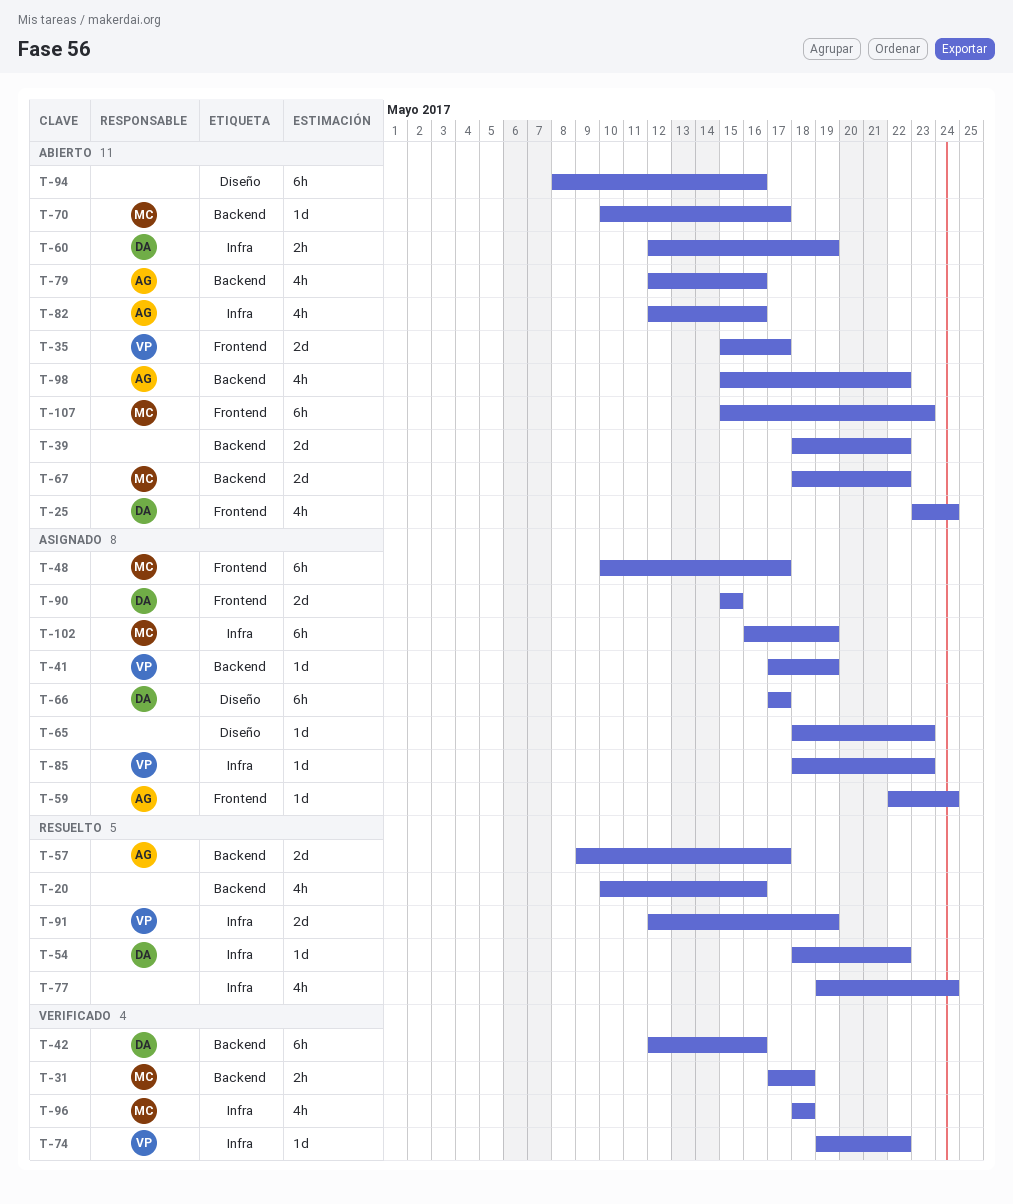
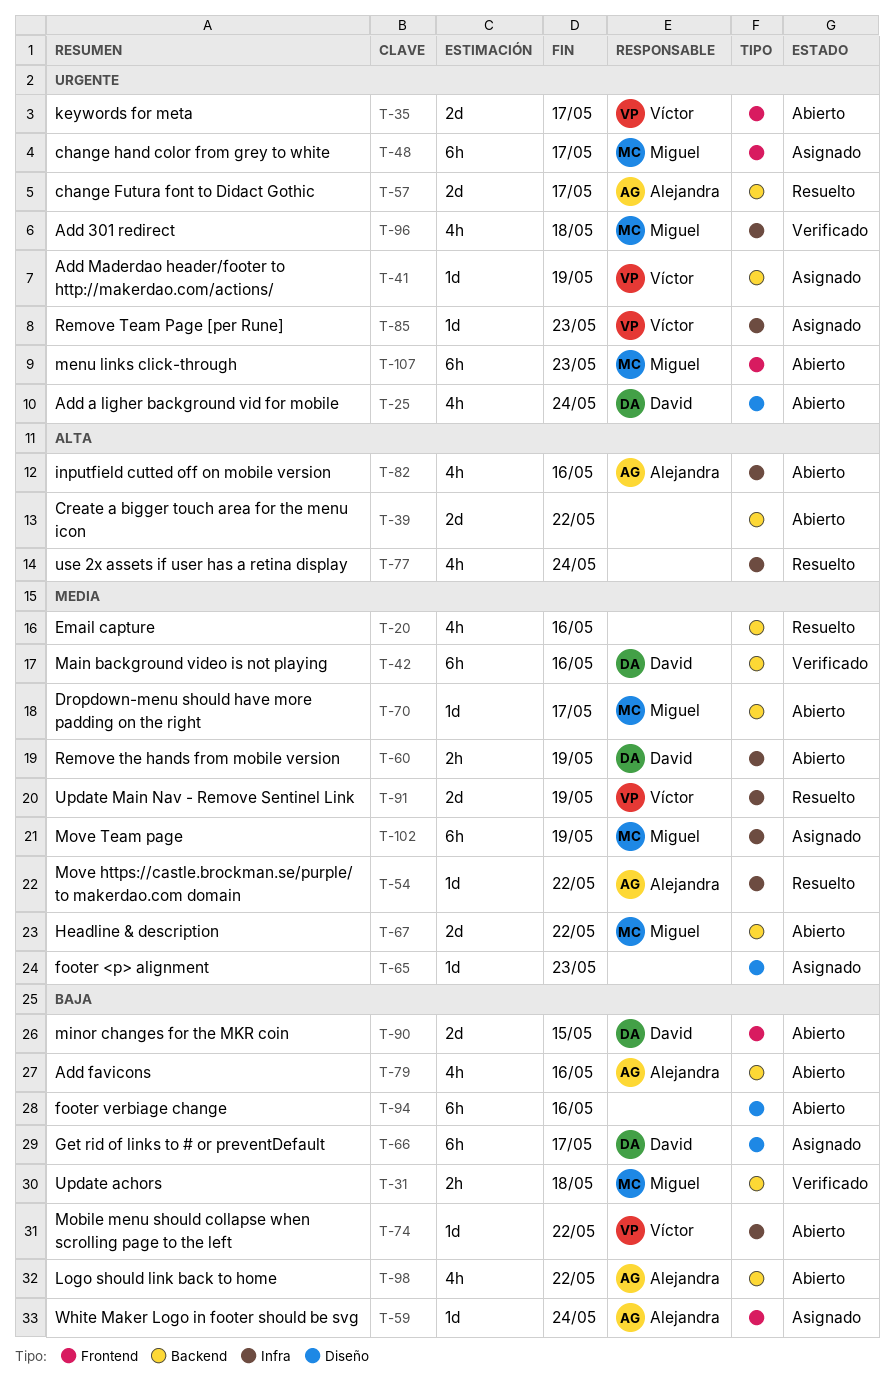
T-25, label: Frontend -> Diseño
T-54, owner: David -> Alejandra
T-74, status: Verificado -> Abierto
T-90, status: Asignado -> Abierto

